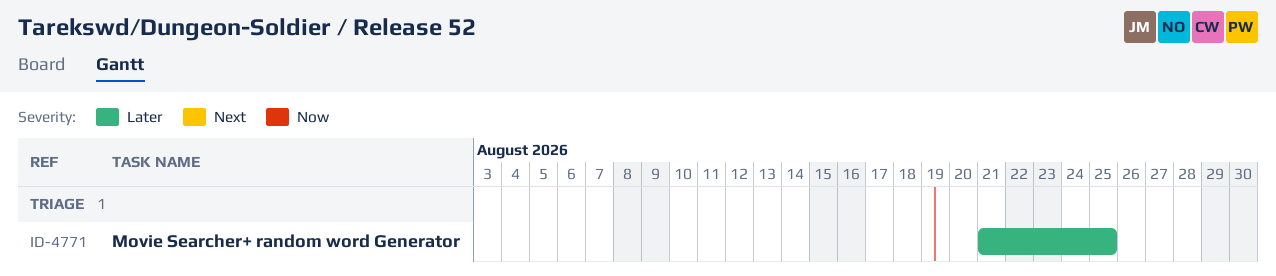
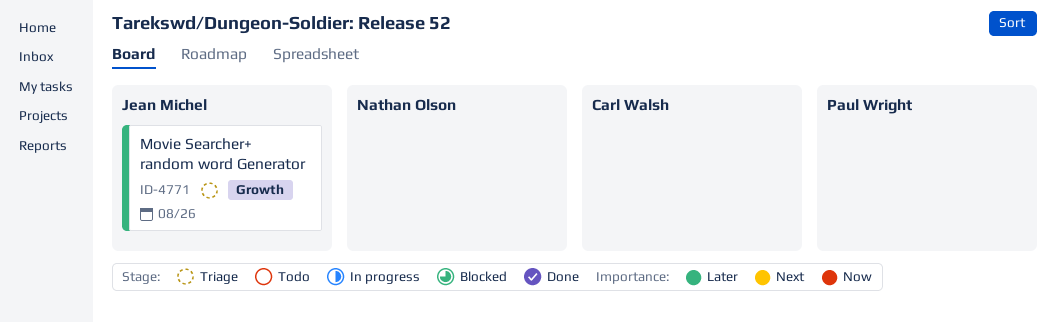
ID-4771, due: Aug 25 -> Aug 26

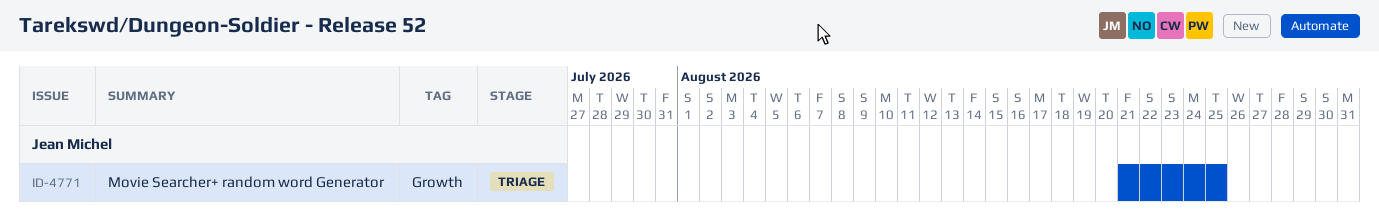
ID-4771, due: Aug 26 -> Aug 25

